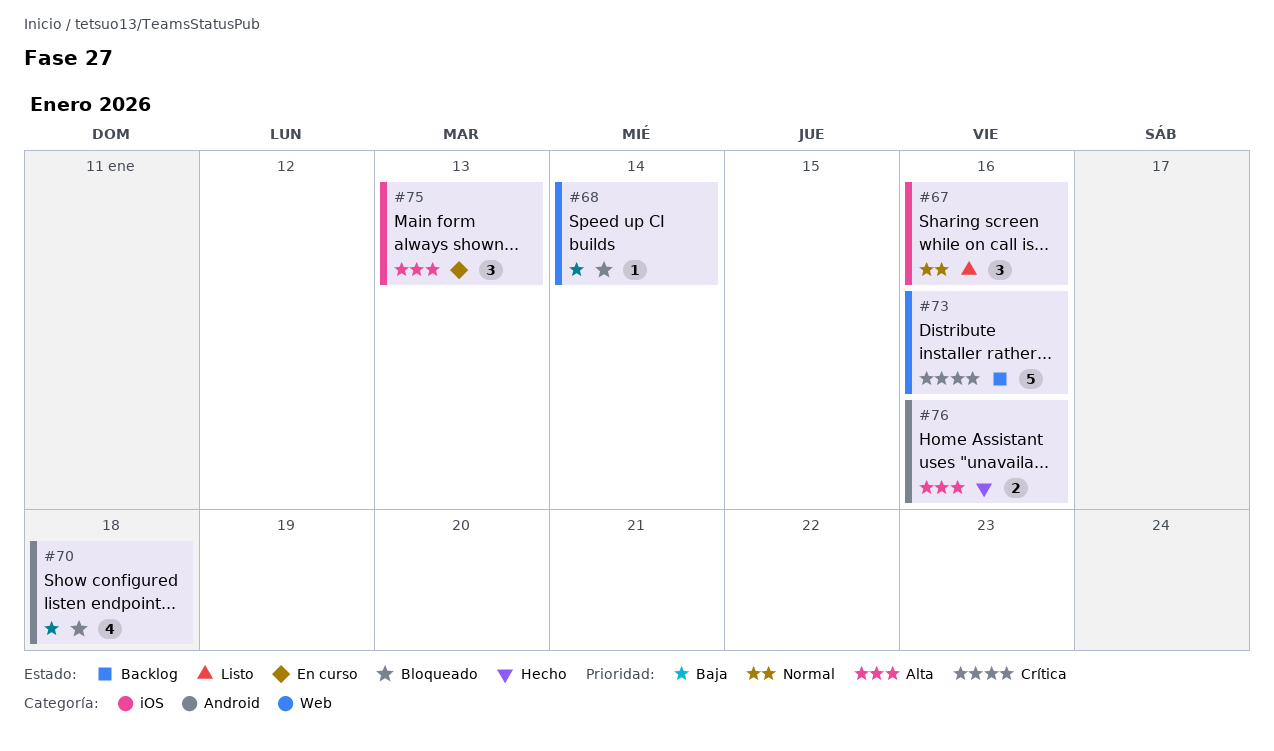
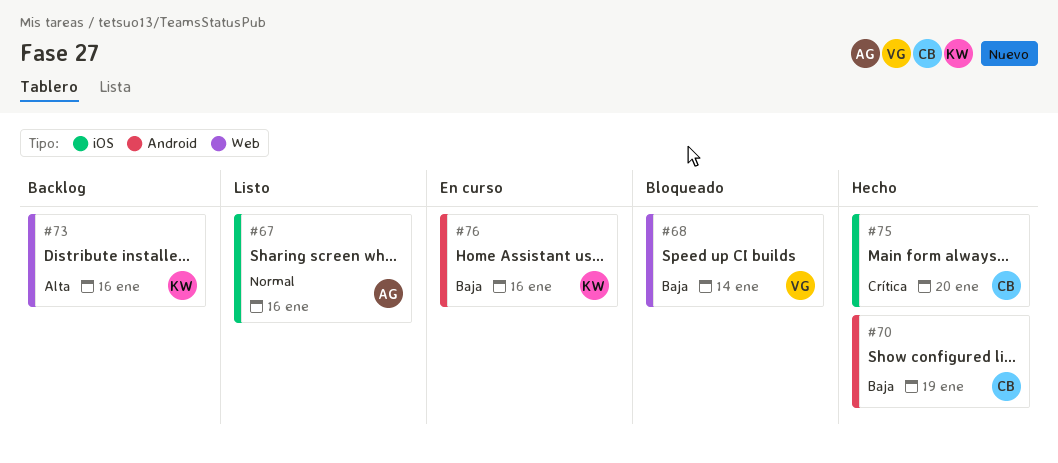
#70, status: Bloqueado -> Hecho
#70, due: Jan 18 -> Jan 19
#73, priority: Crítica -> Alta
#75, status: En curso -> Hecho
#75, priority: Alta -> Crítica
#75, due: Jan 13 -> Jan 20
#76, status: Hecho -> En curso
#76, priority: Alta -> Baja

